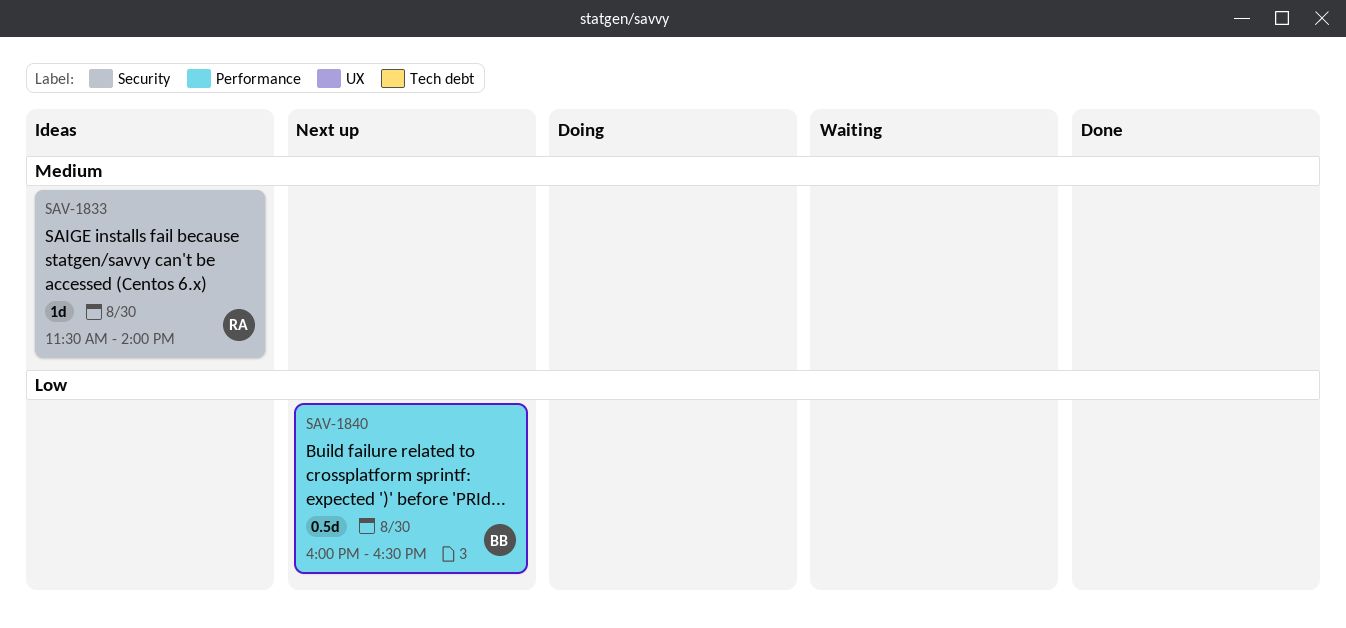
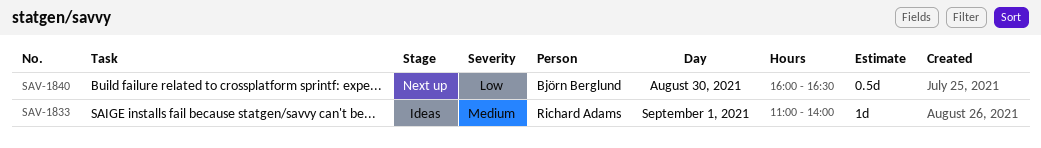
SAV-1833, day: Aug 30 -> Sep 1
SAV-1833, begins: 11:30 -> 11:00

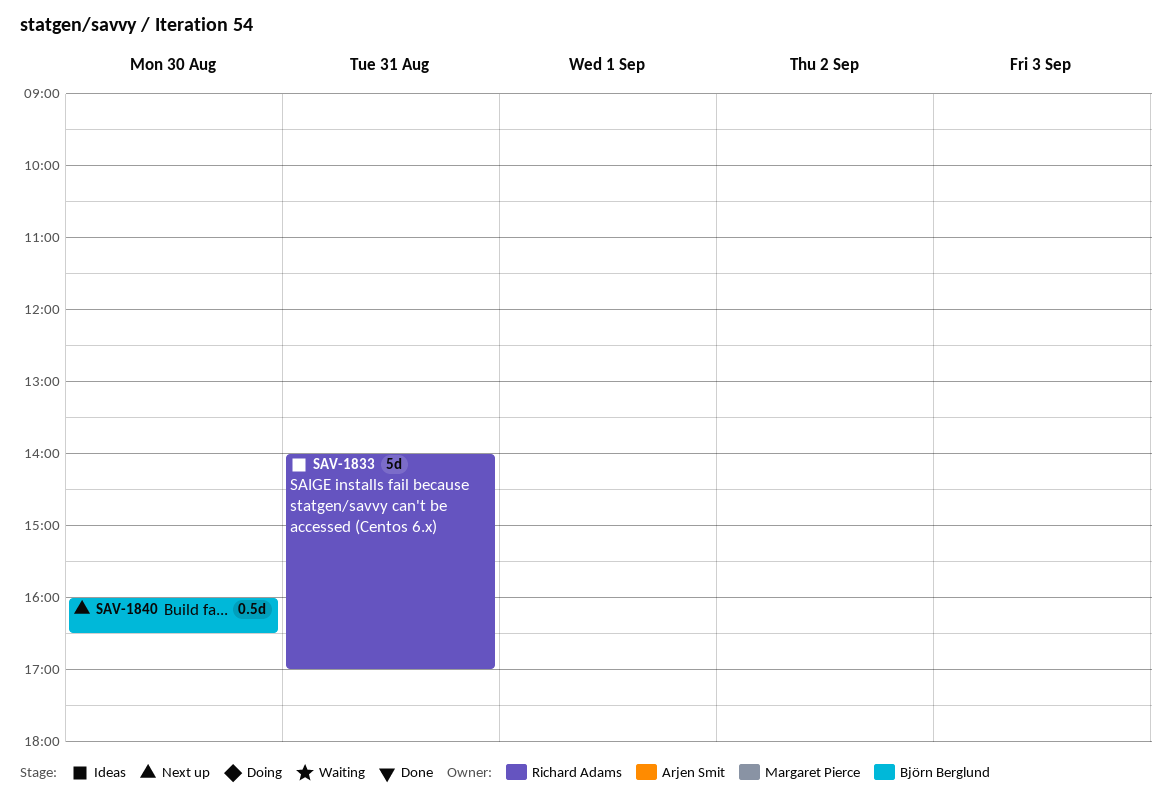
SAV-1833, estimate: 1d -> 5d
SAV-1833, day: Sep 1 -> Aug 31
SAV-1833, begins: 11:00 -> 14:00
SAV-1833, ends: 14:00 -> 17:00

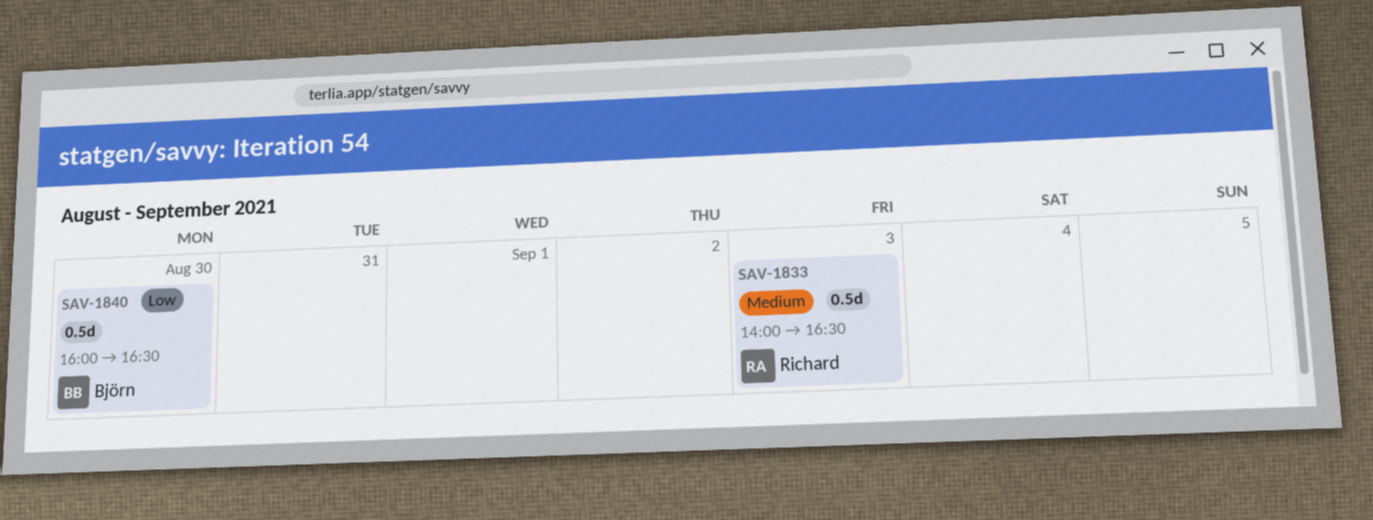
SAV-1833, estimate: 5d -> 0.5d
SAV-1833, day: Aug 31 -> Sep 3
SAV-1833, ends: 17:00 -> 16:30

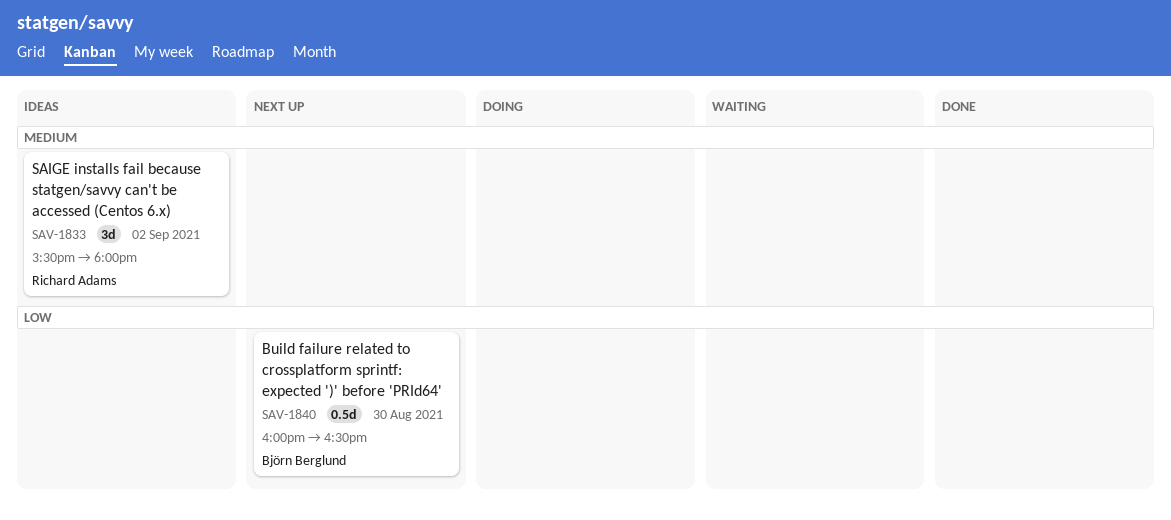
SAV-1833, estimate: 0.5d -> 3d
SAV-1833, day: Sep 3 -> Sep 2
SAV-1833, begins: 14:00 -> 15:30
SAV-1833, ends: 16:30 -> 18:00

